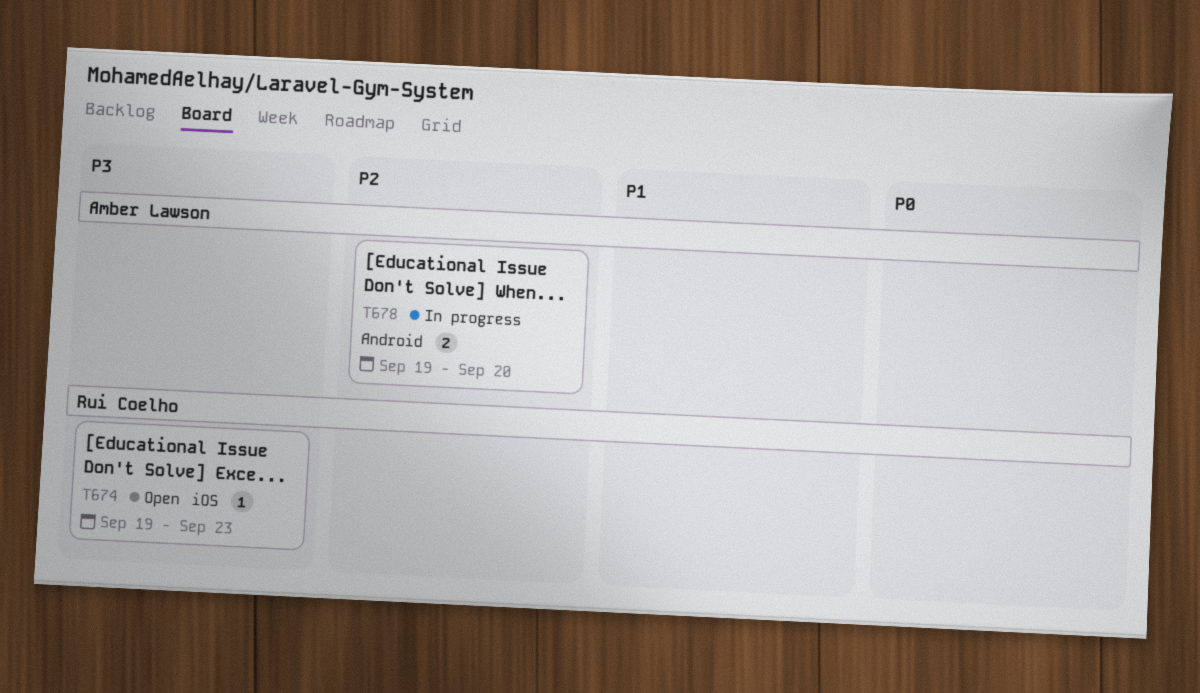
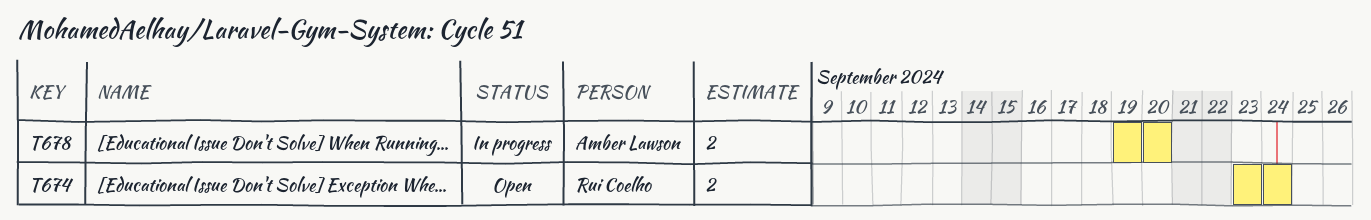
T674, estimate: 1 -> 2
T674, start: Sep 19 -> Sep 23
T674, due: Sep 23 -> Sep 24

